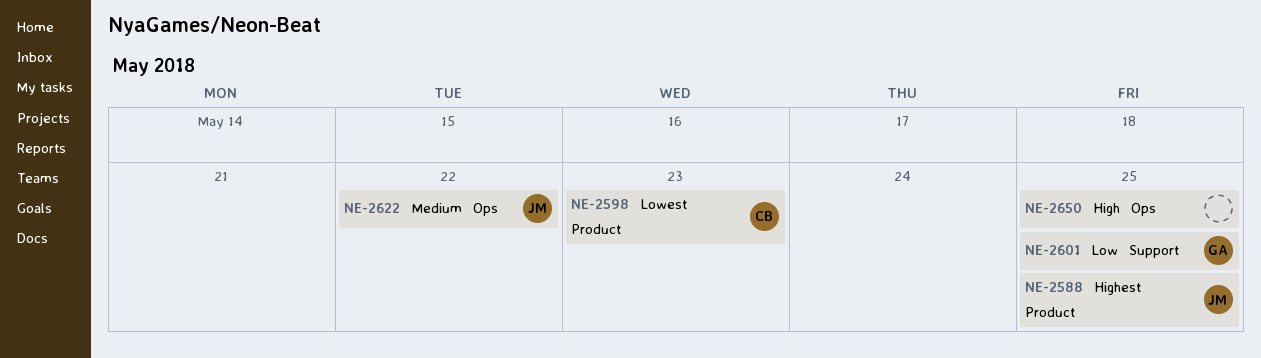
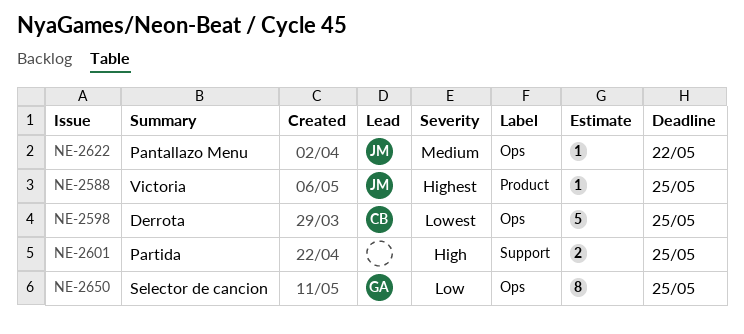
NE-2598, label: Product -> Ops
NE-2598, due: May 23 -> May 25
NE-2601, owner: GA -> none
NE-2601, priority: Low -> High
NE-2650, owner: none -> GA
NE-2650, priority: High -> Low

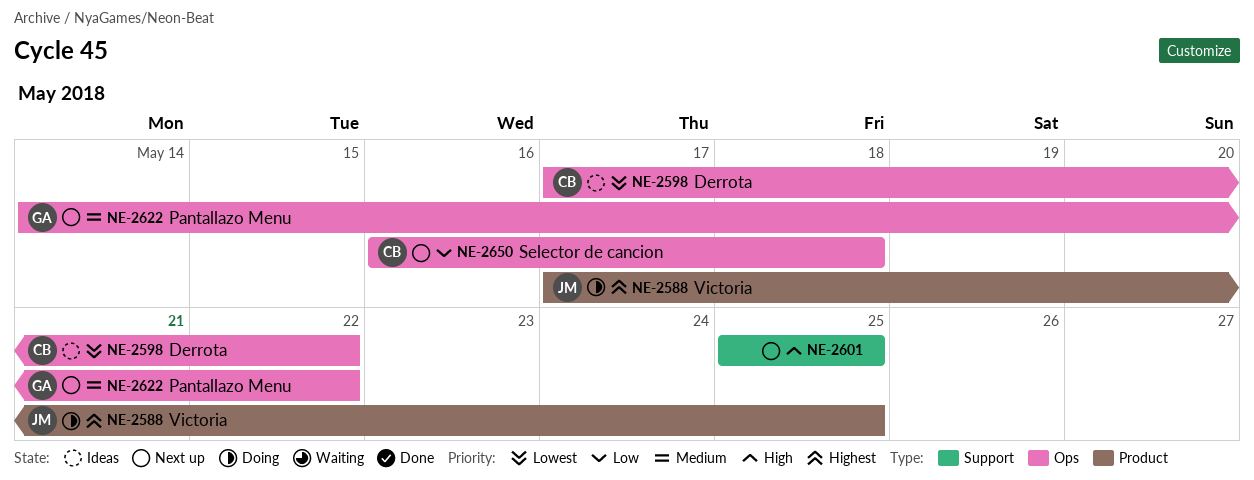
NE-2598, due: May 25 -> May 22
NE-2622, owner: JM -> GA
NE-2650, owner: GA -> CB
NE-2650, due: May 25 -> May 18

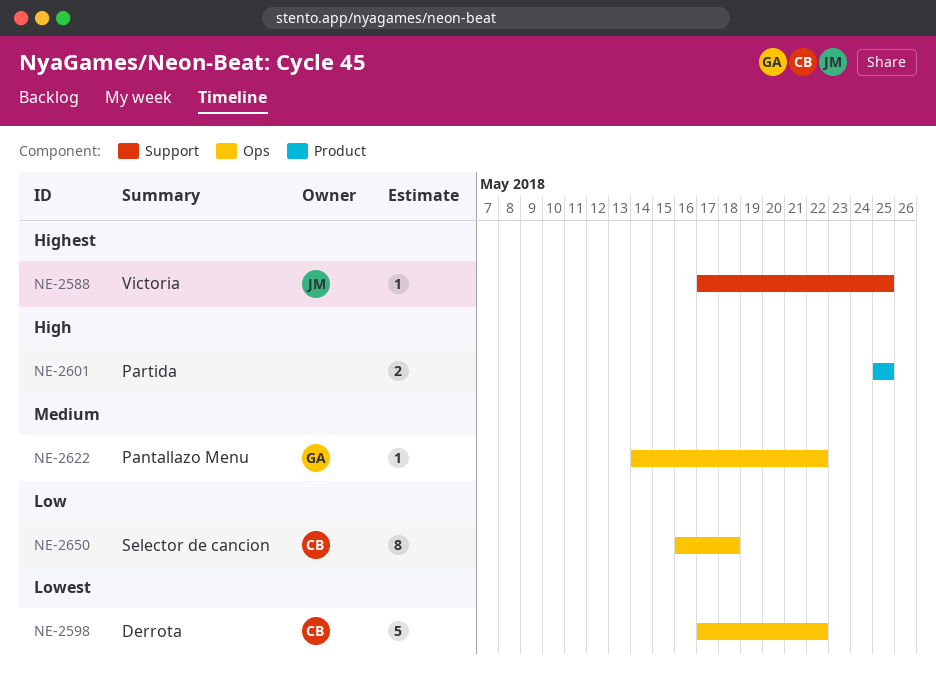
NE-2588, label: Product -> Support
NE-2601, label: Support -> Product

